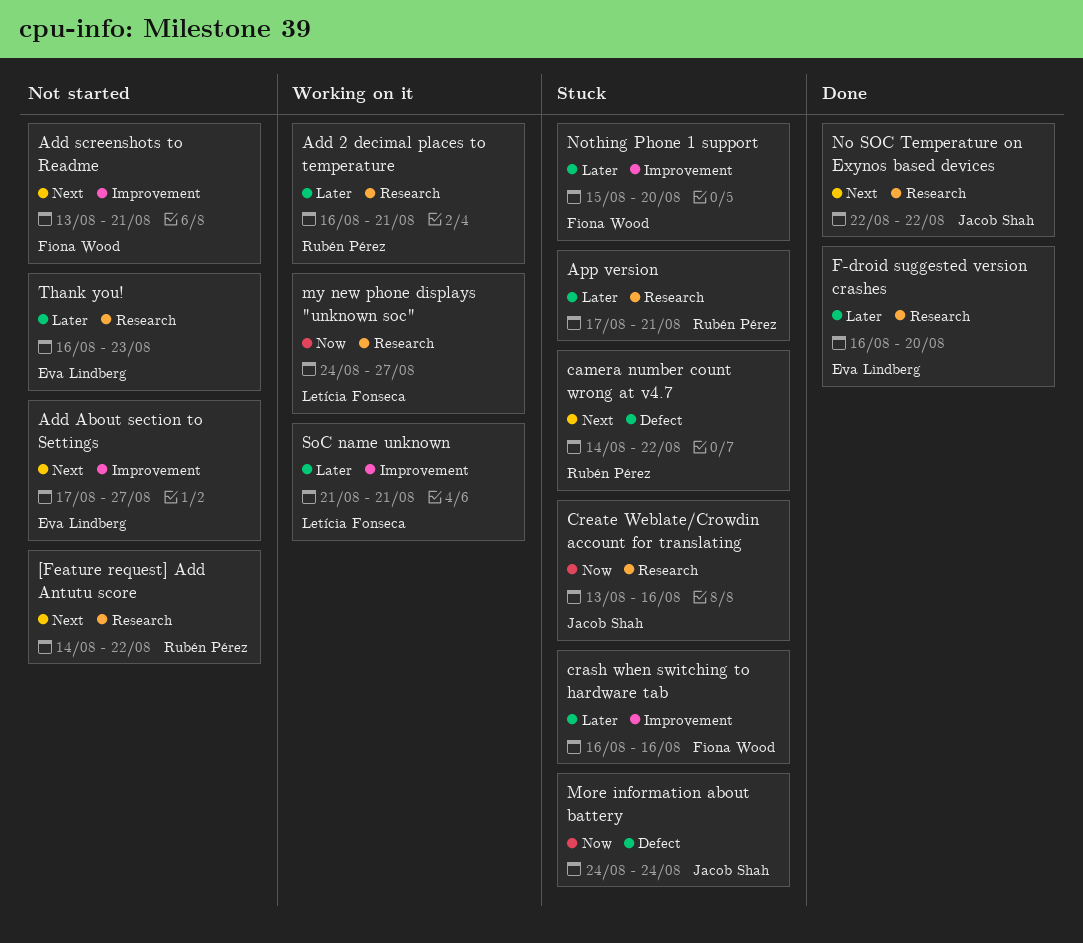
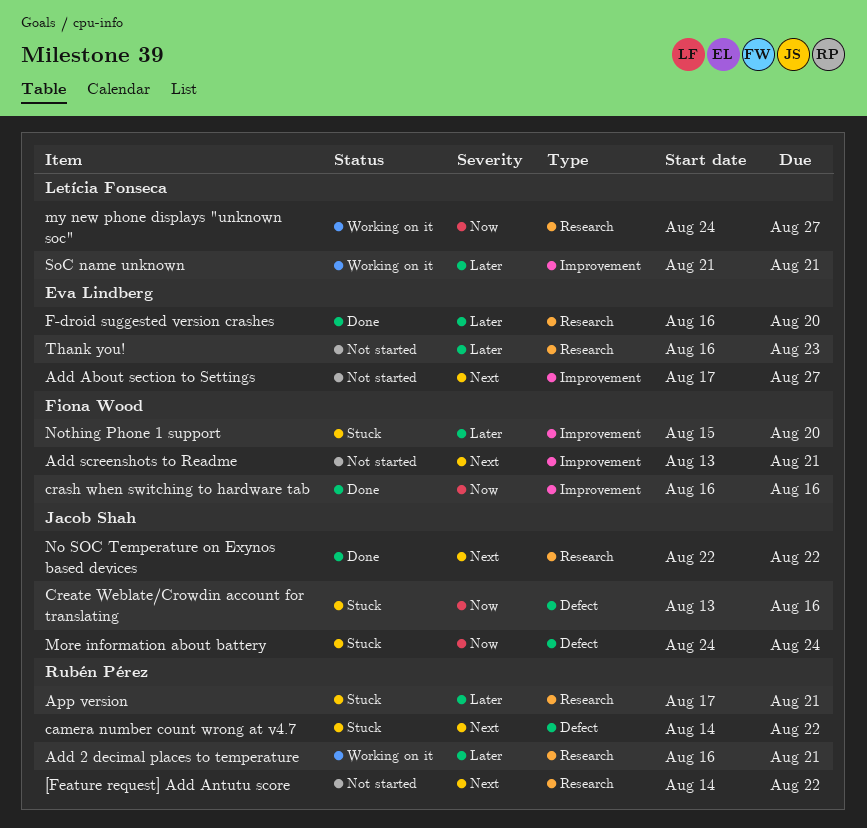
crash when switching to hardware tab, status: Stuck -> Done
crash when switching to hardware tab, priority: Later -> Now
Create Weblate/Crowdin account for translating, label: Research -> Defect

